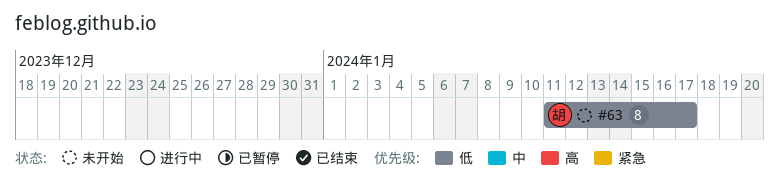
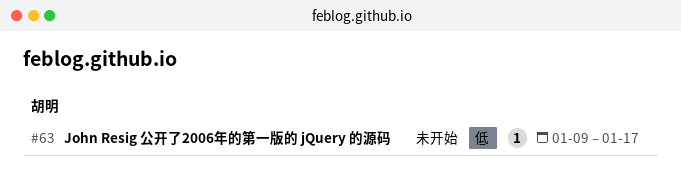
#63, estimate: 8 -> 1
#63, start: Jan 11 -> Jan 9

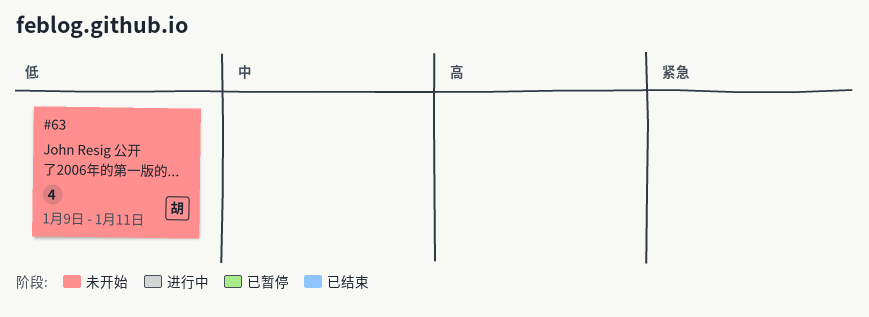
#63, estimate: 1 -> 4
#63, due: Jan 17 -> Jan 11

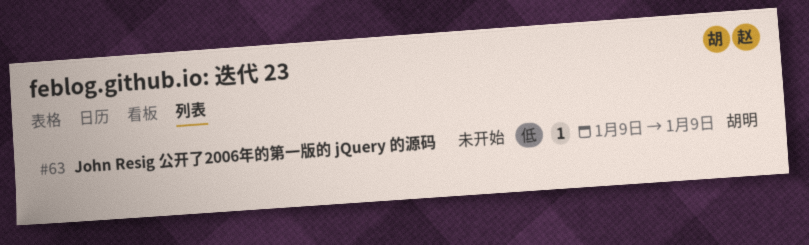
#63, estimate: 4 -> 1
#63, due: Jan 11 -> Jan 9

